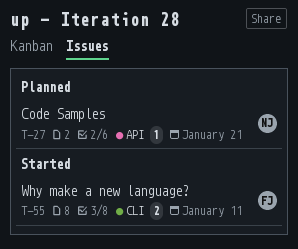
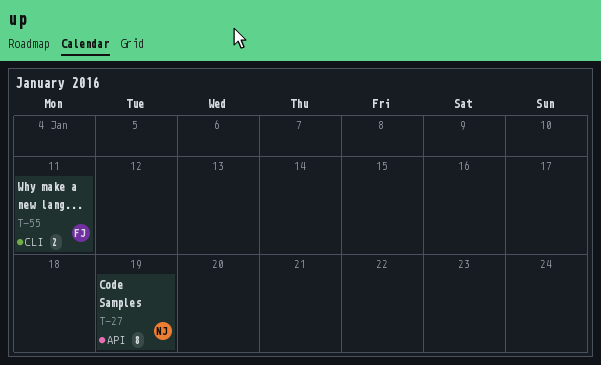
T-27, estimate: 1 -> 8
T-27, due: Jan 21 -> Jan 19

